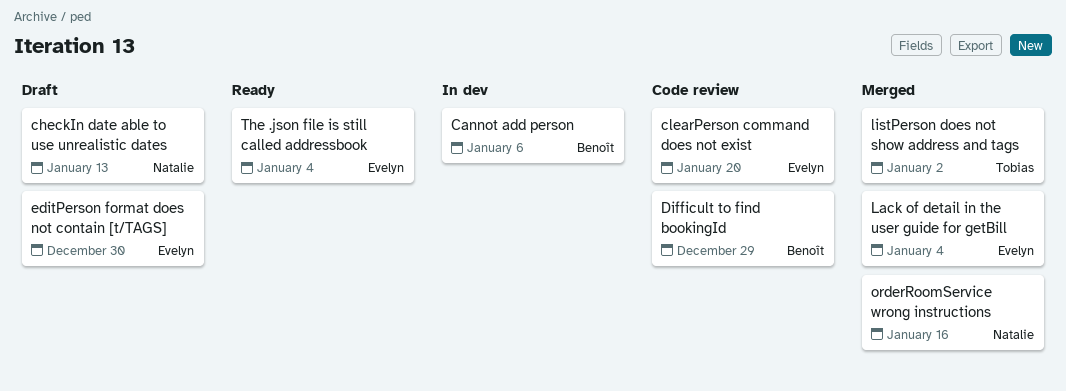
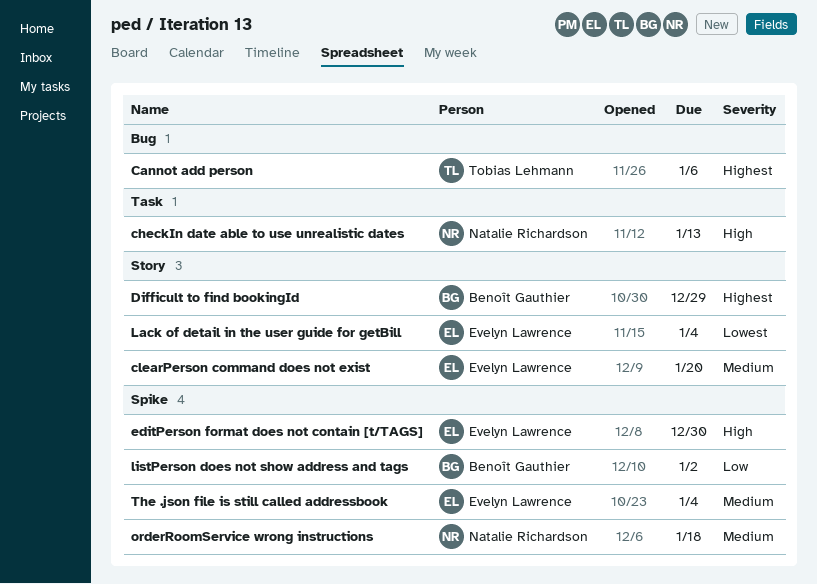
Cannot add person, owner: Benoît Gauthier -> Tobias Lehmann
listPerson does not show address and tags, owner: Tobias Lehmann -> Benoît Gauthier
orderRoomService wrong instructions, due: Jan 16 -> Jan 18

